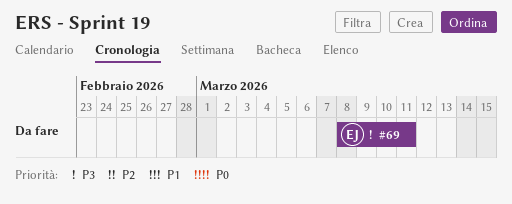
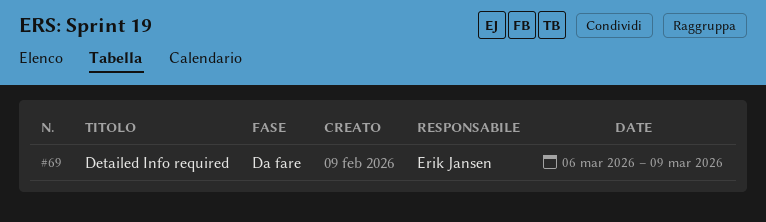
#69, start: Mar 8 -> Mar 6
#69, due: Mar 11 -> Mar 9

